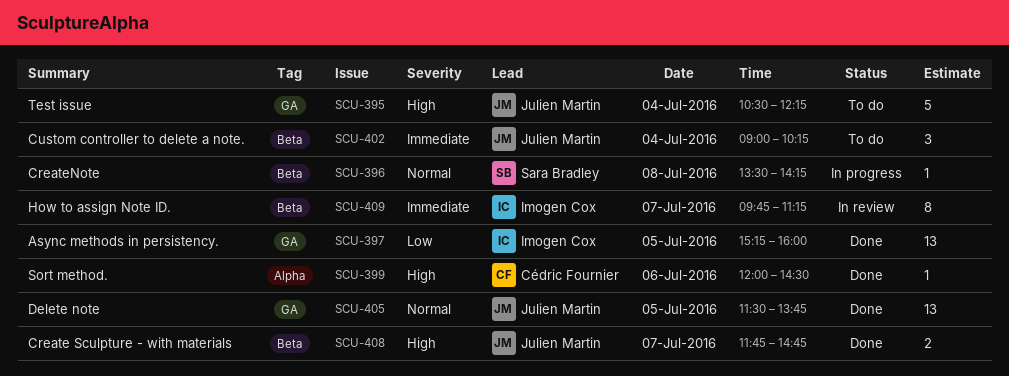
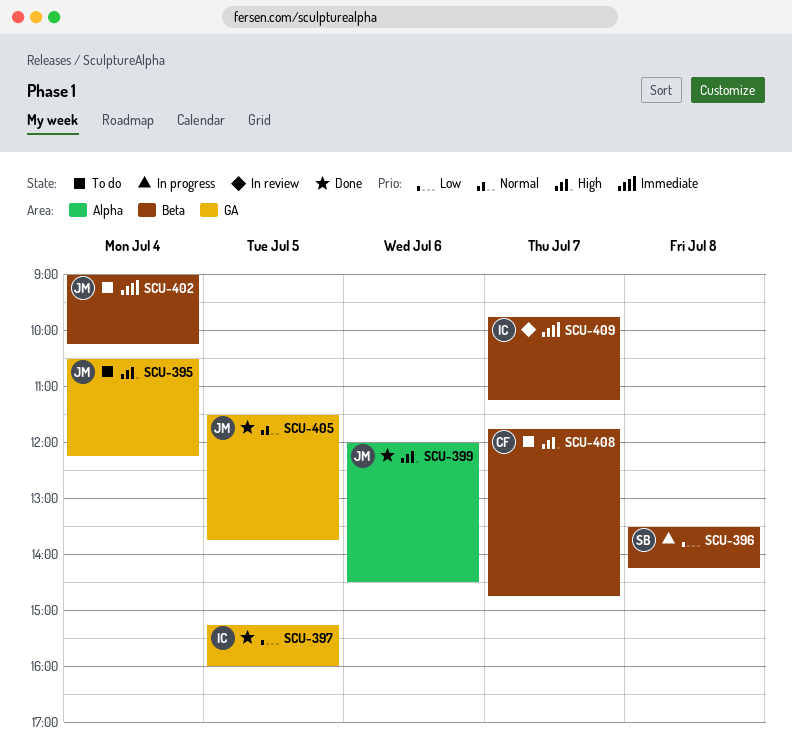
SCU-396, priority: Normal -> Low
SCU-399, owner: Cédric Fournier -> Julien Martin
SCU-408, status: Done -> To do
SCU-408, owner: Julien Martin -> Cédric Fournier

